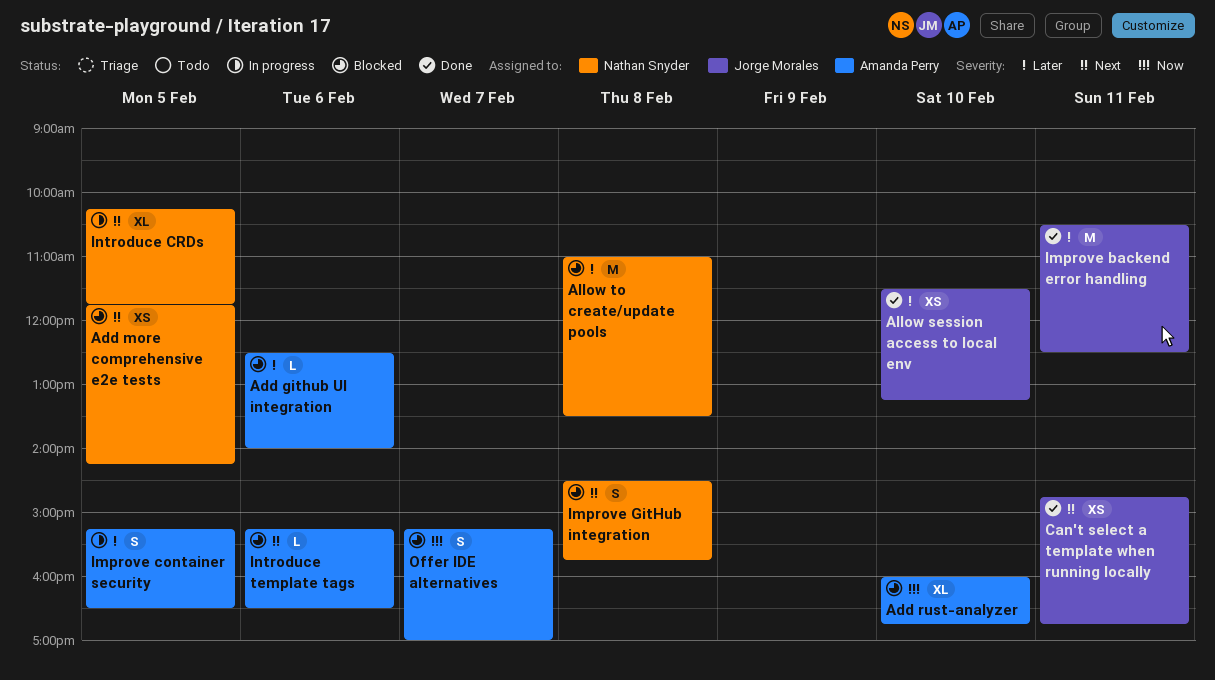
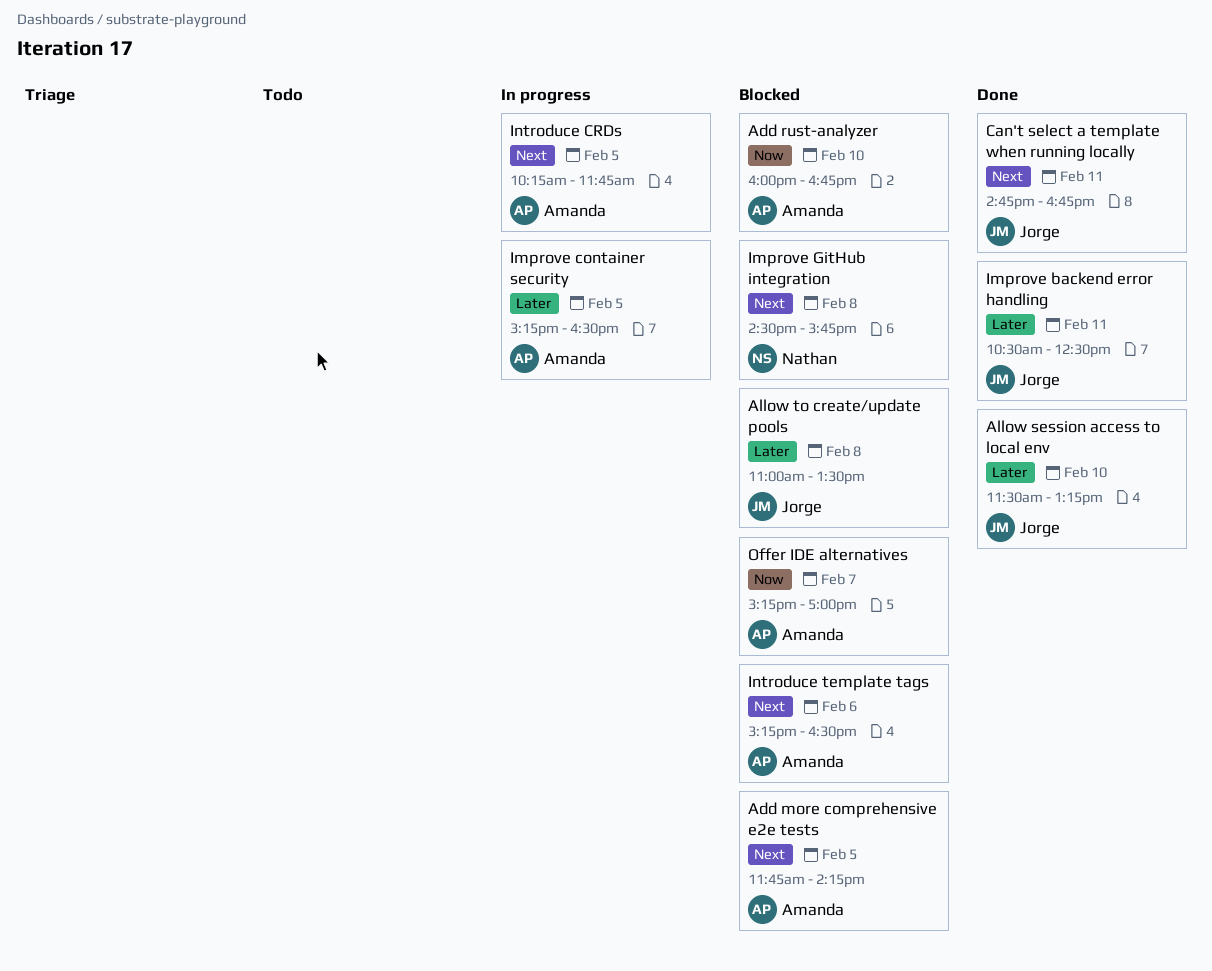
Add github UI integration: present -> none
Add more comprehensive e2e tests, owner: Nathan Snyder -> Amanda Perry
Allow to create/update pools, owner: Nathan Snyder -> Jorge Morales
Introduce CRDs, owner: Nathan Snyder -> Amanda Perry

